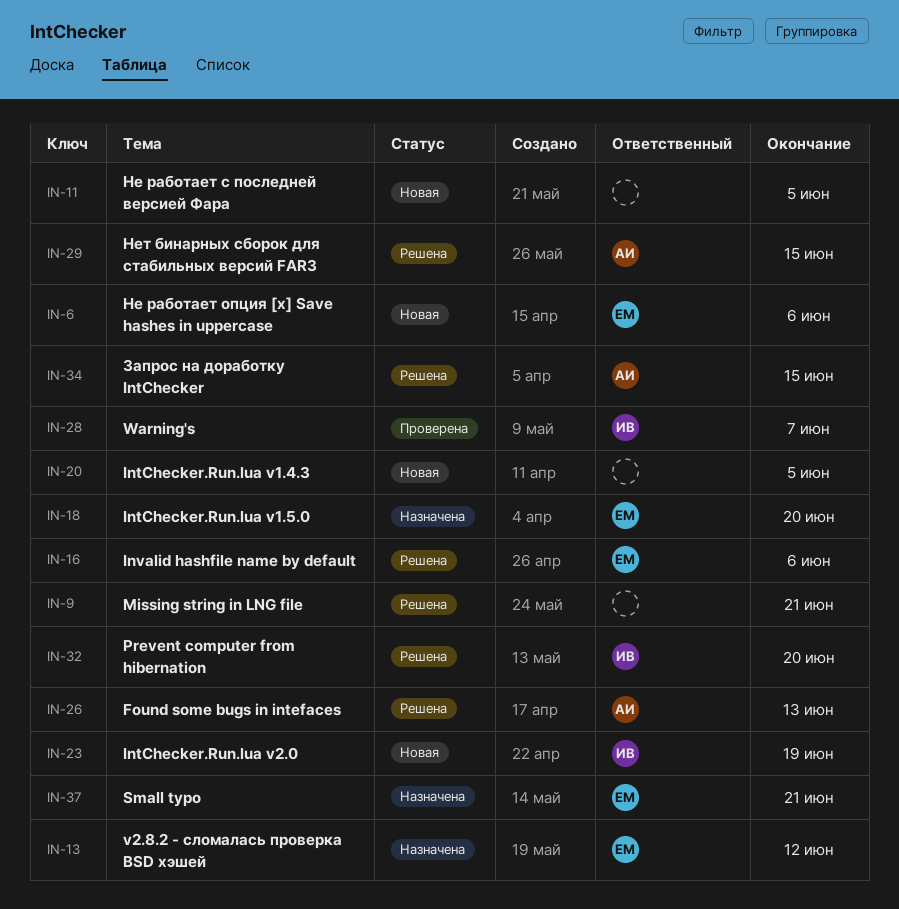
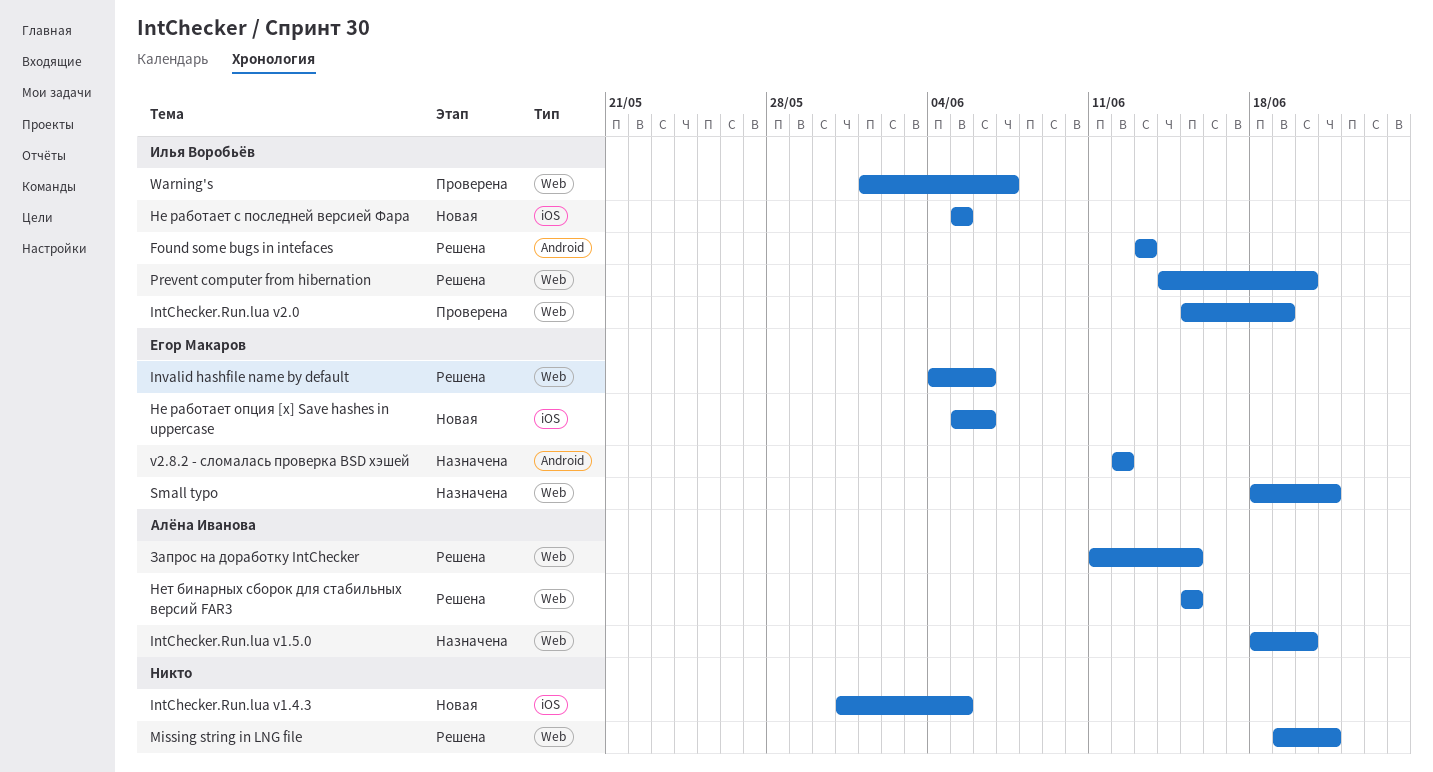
Found some bugs in intefaces, owner: Алёна Иванова -> Илья Воробьёв
IntChecker.Run.lua v1.5.0, owner: Егор Макаров -> Алёна Иванова
IntChecker.Run.lua v2.0, status: Новая -> Проверена
Не работает с последней версией Фара, owner: none -> Илья Воробьёв

